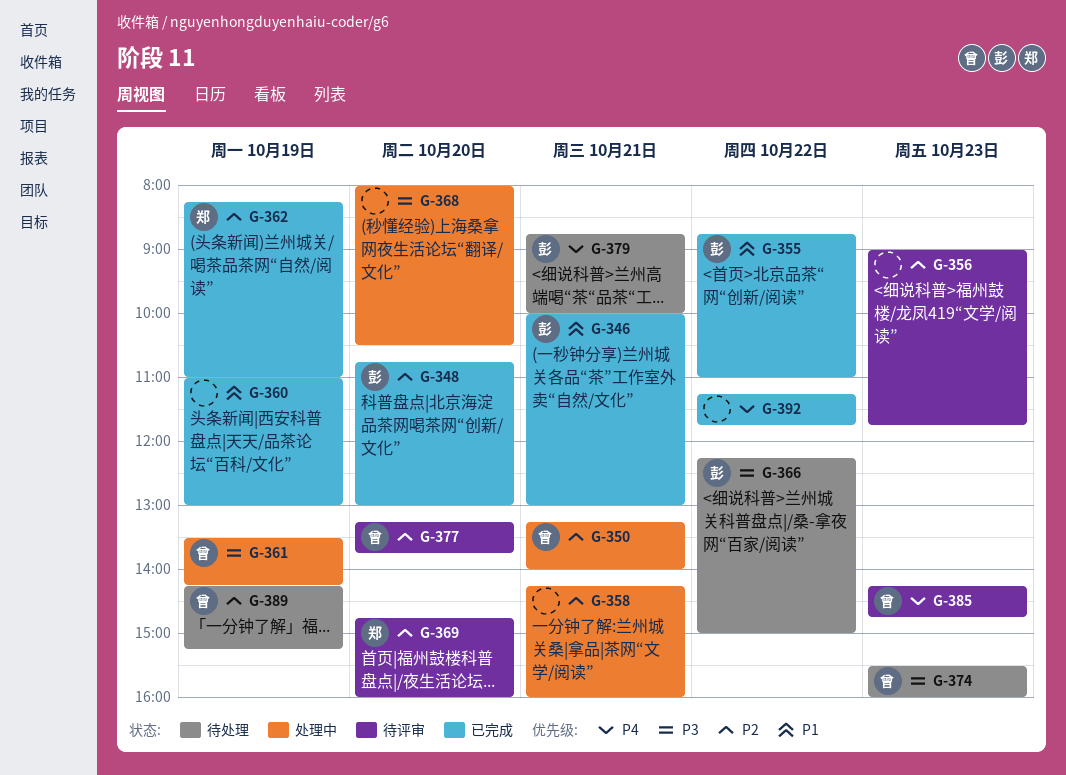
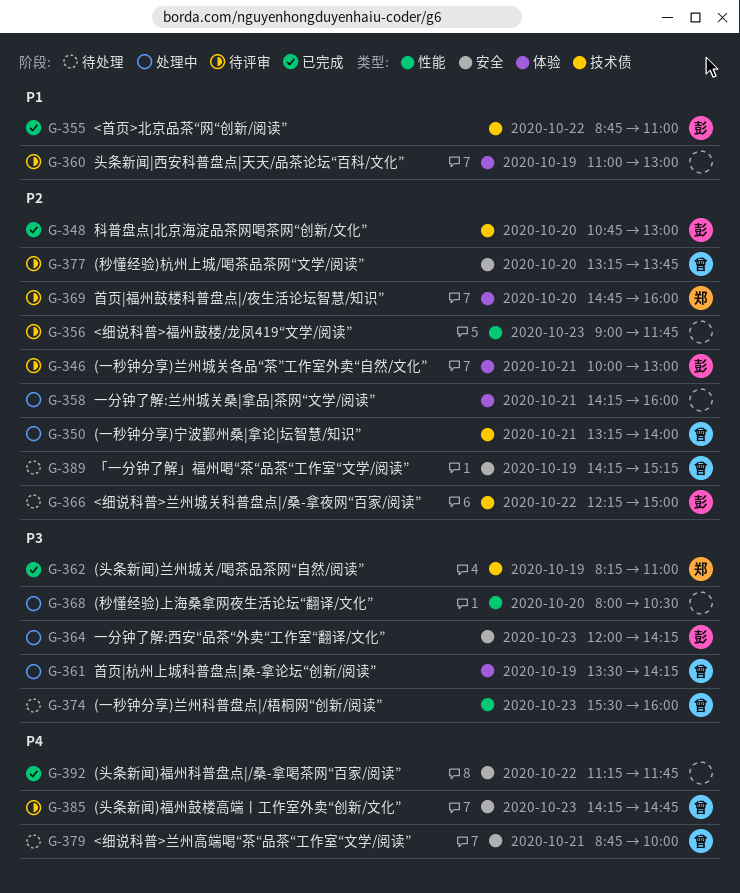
G-346, status: 已完成 -> 待评审
G-346, priority: P1 -> P2
G-360, status: 已完成 -> 待评审
G-362, priority: P2 -> P3
G-364: none -> present
G-366, priority: P3 -> P2
G-379, owner: 彭 -> 曾

